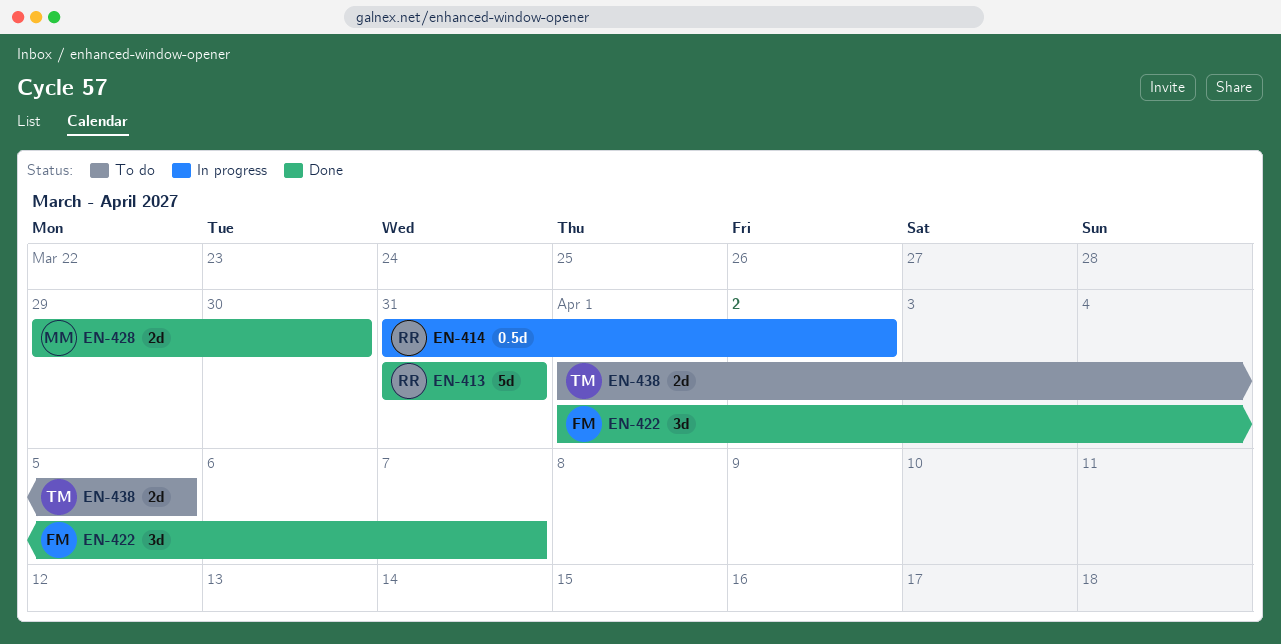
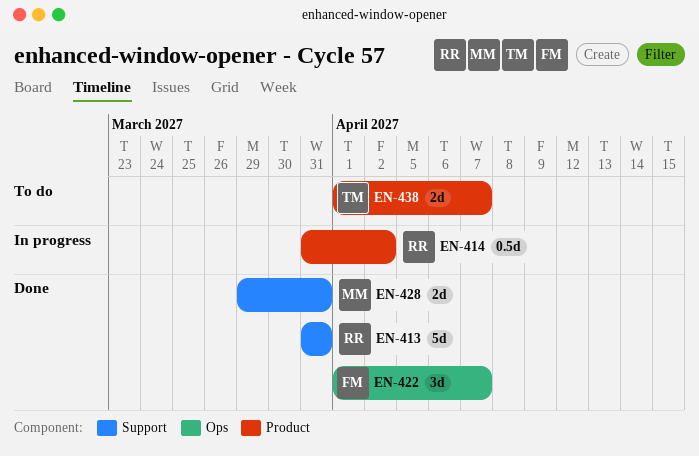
EN-428, due: Mar 30 -> Mar 31
EN-438, due: Apr 5 -> Apr 7

